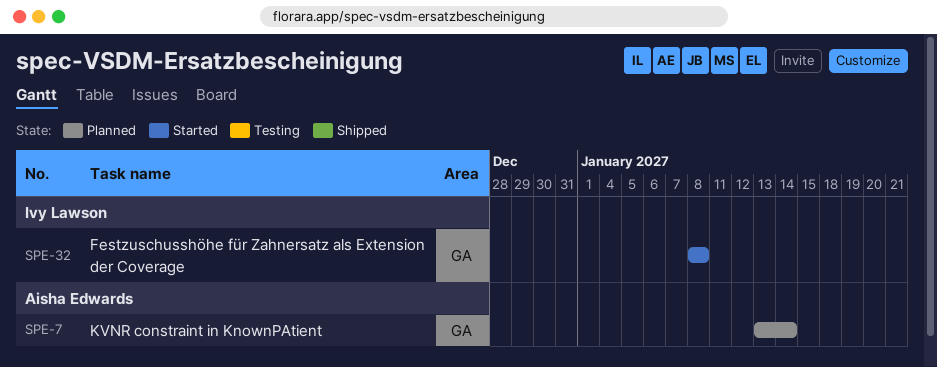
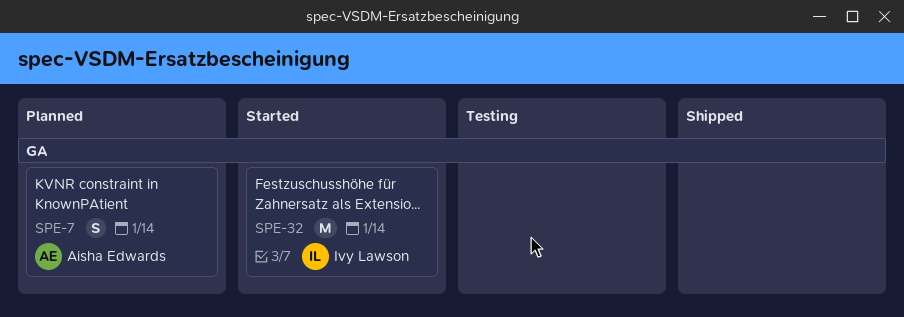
SPE-32, due: Jan 8 -> Jan 14

